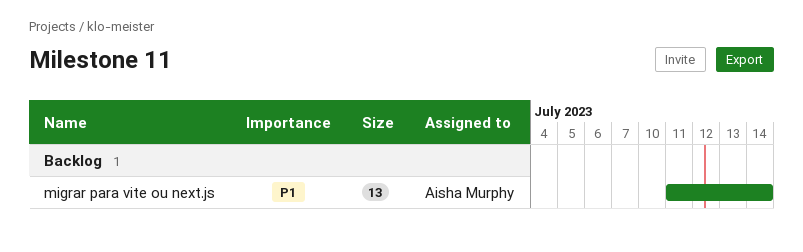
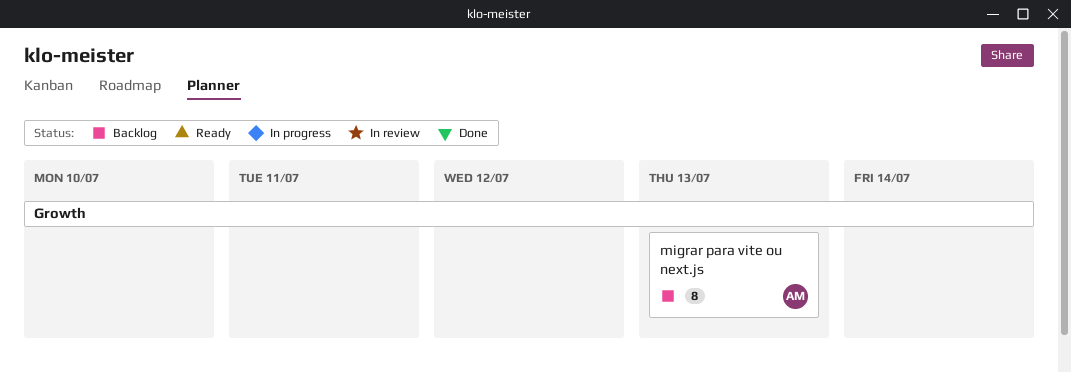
migrar para vite ou next.js, estimate: 13 -> 8
migrar para vite ou next.js, due: Jul 14 -> Jul 13

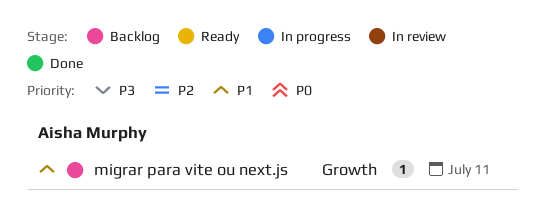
migrar para vite ou next.js, estimate: 8 -> 1
migrar para vite ou next.js, due: Jul 13 -> Jul 11

